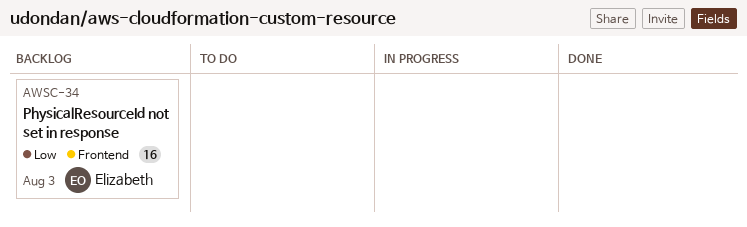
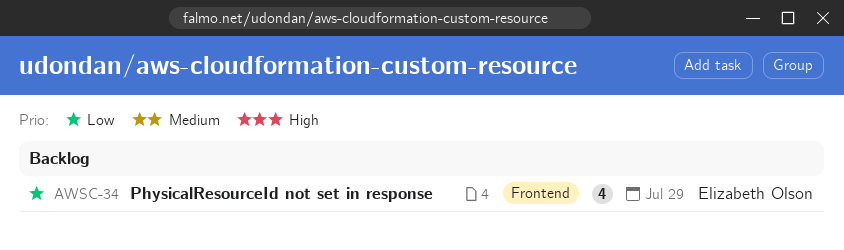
AWSC-34, estimate: 16 -> 4
AWSC-34, due: Aug 3 -> Jul 29

